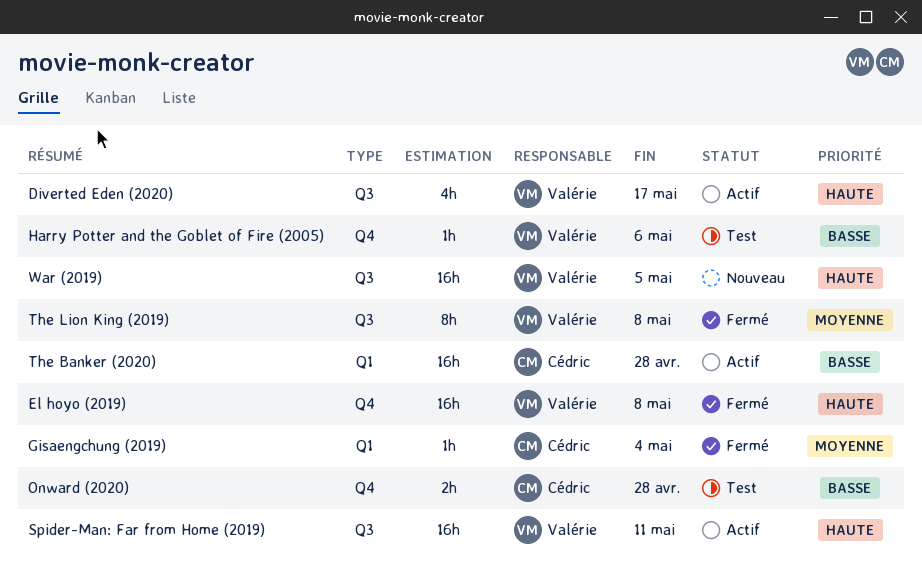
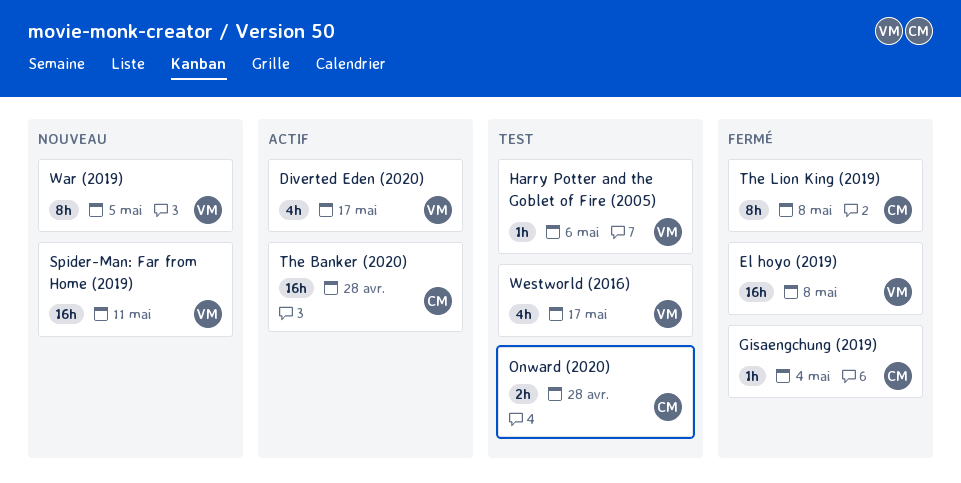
Spider-Man: Far from Home (2019), status: Actif -> Nouveau
The Lion King (2019), owner: Valérie -> Cédric
War (2019), estimate: 16h -> 8h
Westworld (2016): none -> present

